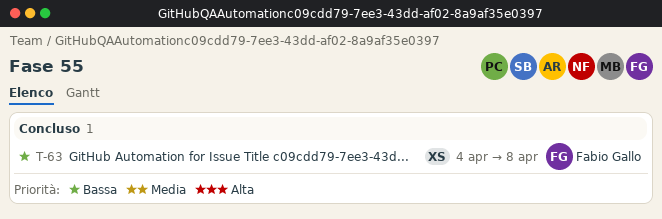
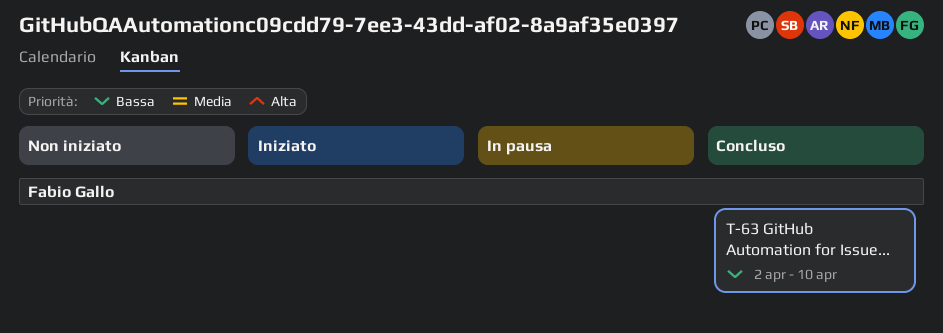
T-63, start: Apr 4 -> Apr 2
T-63, due: Apr 8 -> Apr 10

